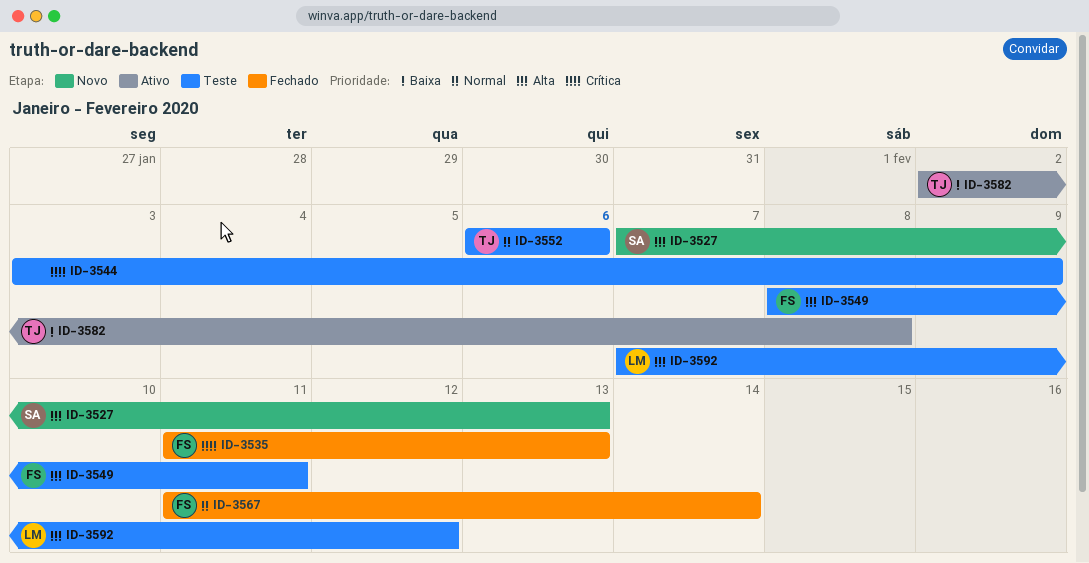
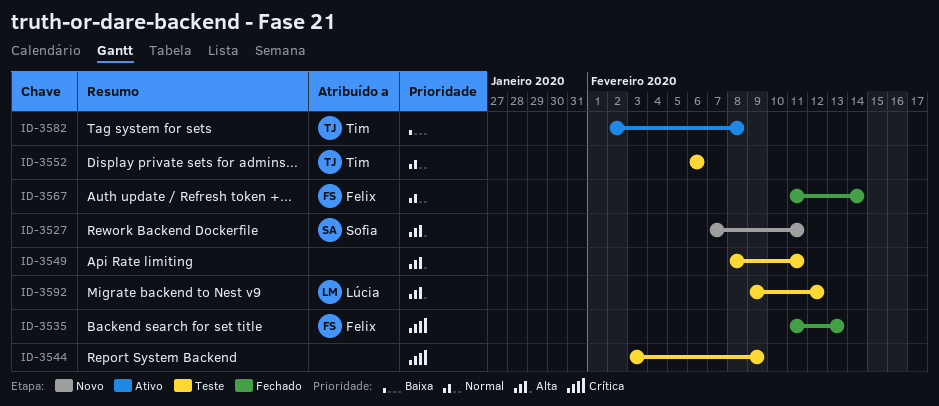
ID-3527, due: Feb 13 -> Feb 11
ID-3549, owner: Felix -> none
ID-3592, start: Feb 7 -> Feb 9

